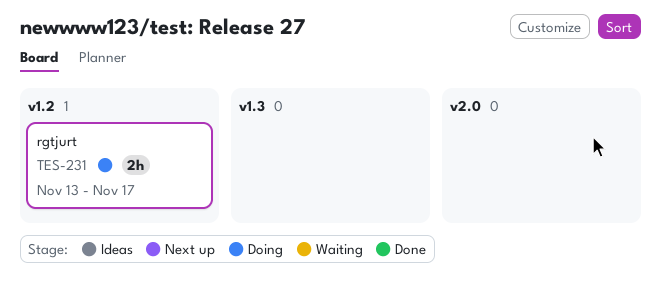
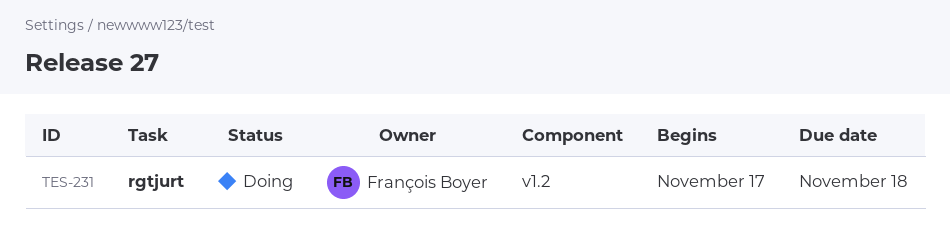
TES-231, start: Nov 13 -> Nov 17
TES-231, due: Nov 17 -> Nov 18

